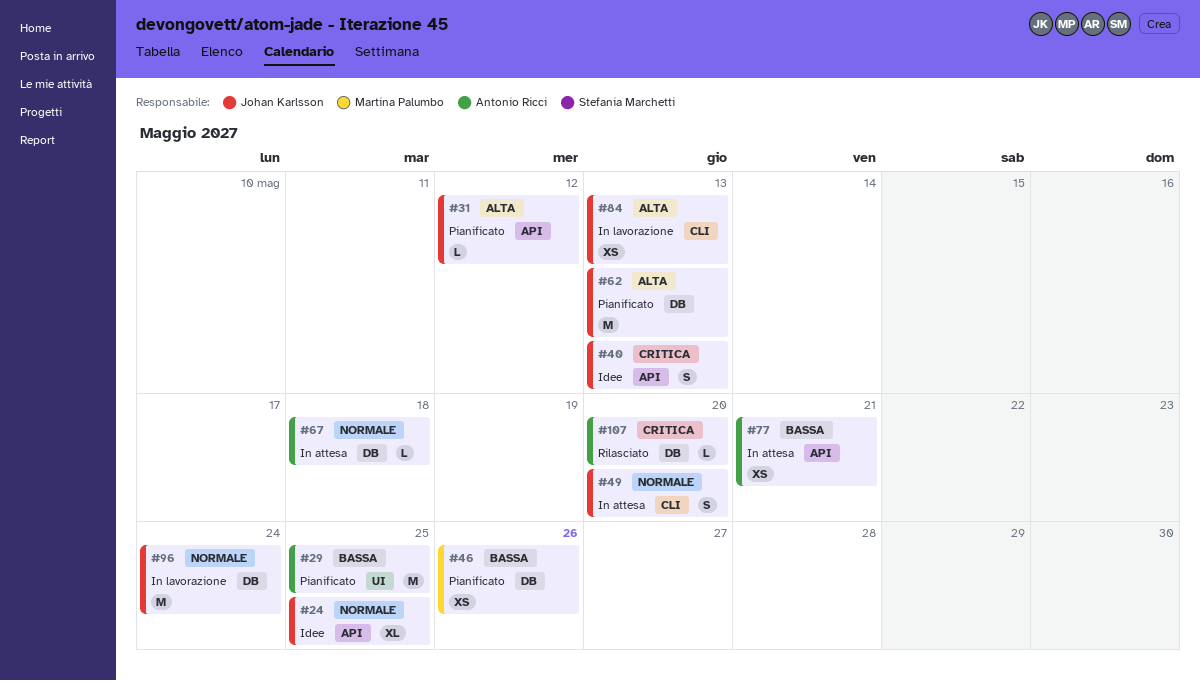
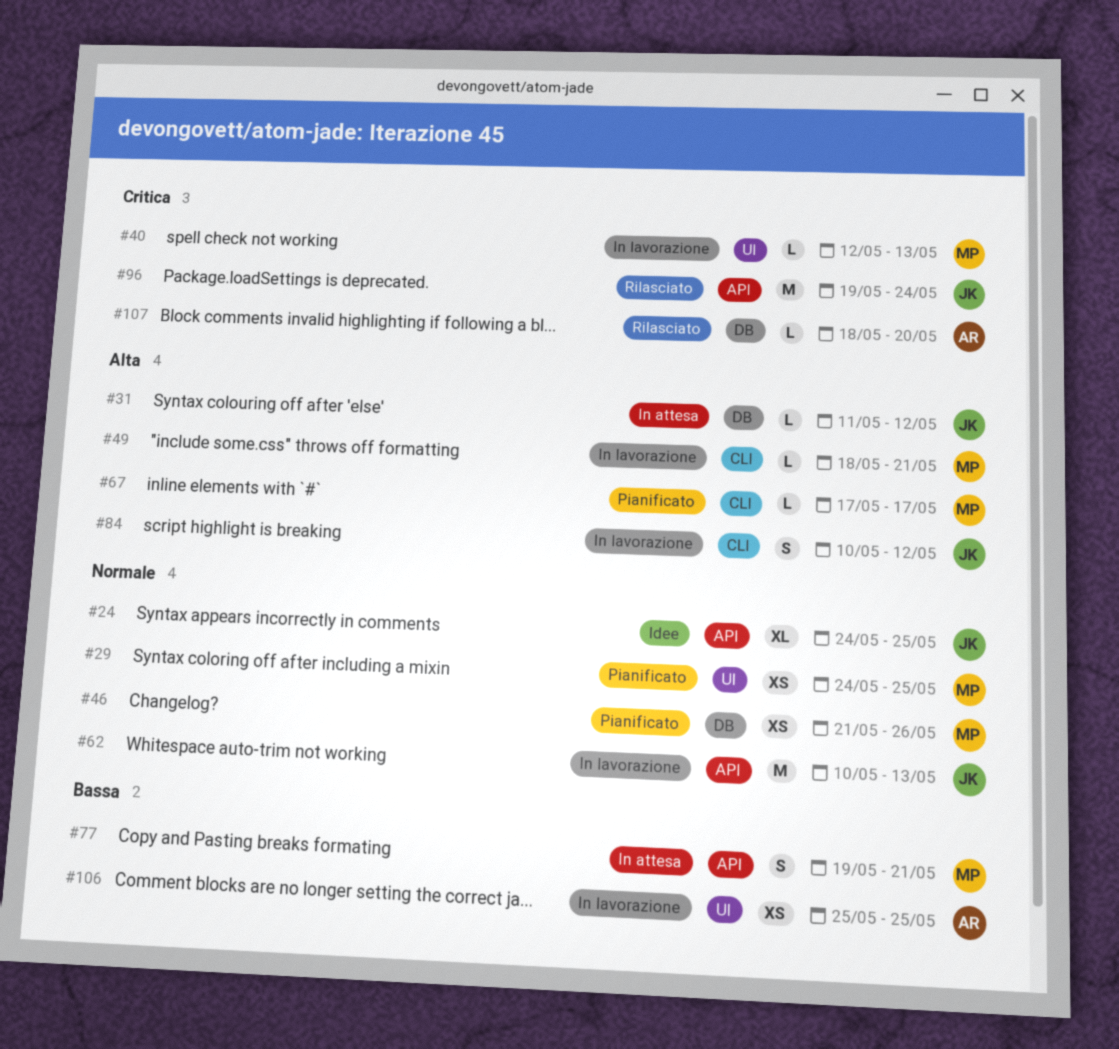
#29, owner: Antonio Ricci -> Martina Palumbo
#29, priority: Bassa -> Normale
#29, estimate: M -> XS
#31, status: Pianificato -> In attesa
#31, label: API -> DB
#40, status: Idee -> In lavorazione
#40, owner: Johan Karlsson -> Martina Palumbo
#40, label: API -> UI
#40, estimate: S -> L
#46, priority: Bassa -> Normale
#49, status: In attesa -> In lavorazione
#49, owner: Johan Karlsson -> Martina Palumbo
#49, priority: Normale -> Alta
#49, estimate: S -> L
#49, due: May 20 -> May 21
#62, status: Pianificato -> In lavorazione
#62, priority: Alta -> Normale
#62, label: DB -> API
#67, status: In attesa -> Pianificato
#67, owner: Antonio Ricci -> Martina Palumbo
#67, priority: Normale -> Alta
#67, label: DB -> CLI
#67, due: May 18 -> May 17
#77, owner: Antonio Ricci -> Martina Palumbo
#77, estimate: XS -> S
#84, estimate: XS -> S
#84, due: May 13 -> May 12
#96, status: In lavorazione -> Rilasciato
#96, priority: Normale -> Critica
#96, label: DB -> API
#106: none -> present

